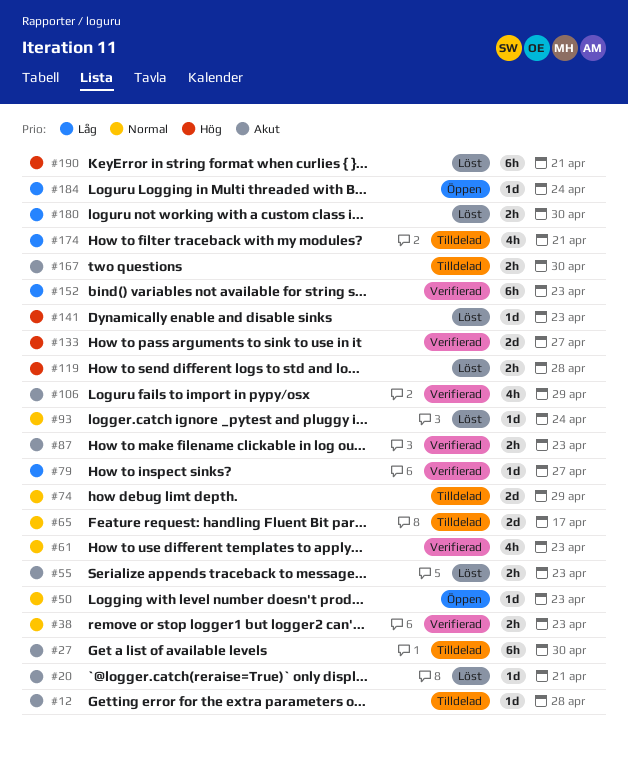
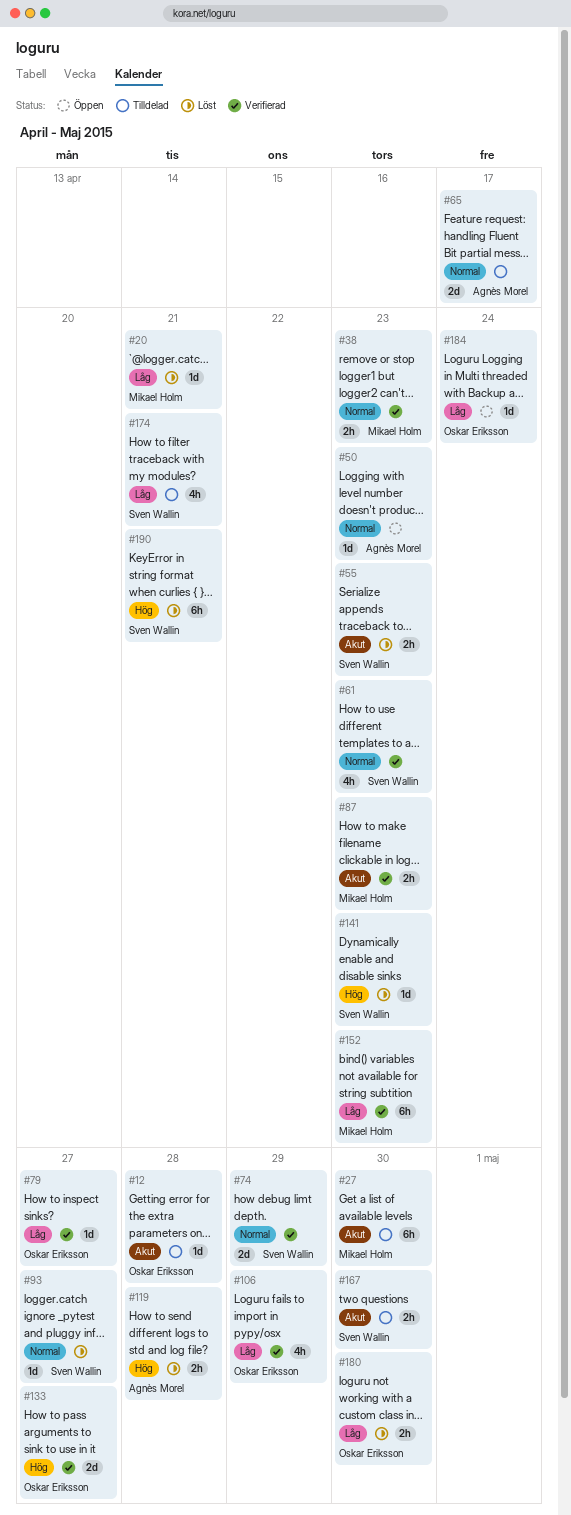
#20, priority: Akut -> Låg
#74, status: Tilldelad -> Verifierad
#93, due: Apr 24 -> Apr 27
#106, priority: Akut -> Låg

